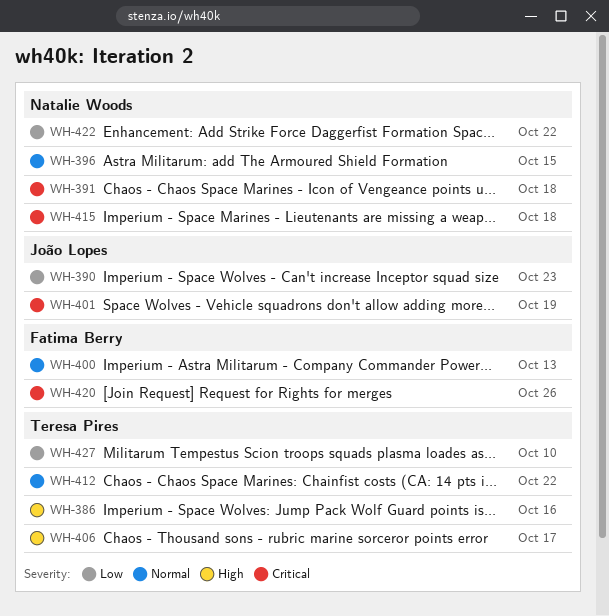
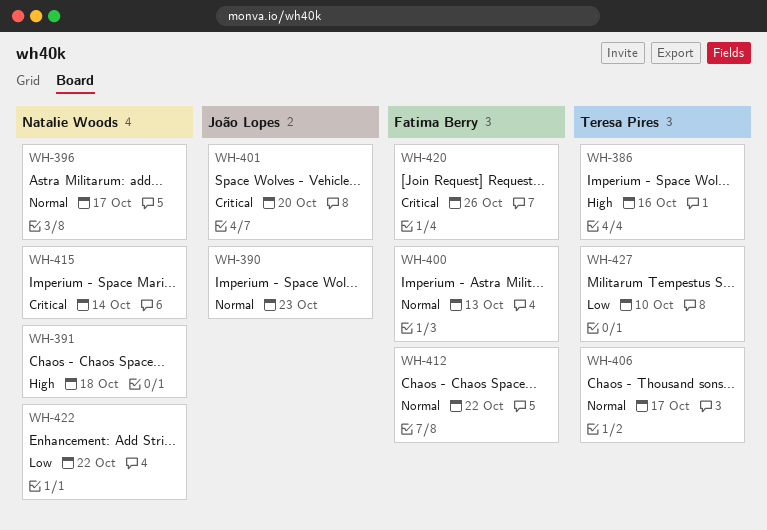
WH-390, priority: Low -> Normal
WH-391, priority: Critical -> High
WH-396, due: Oct 15 -> Oct 17
WH-401, due: Oct 19 -> Oct 20
WH-406, priority: High -> Normal
WH-412, owner: Teresa Pires -> Fatima Berry
WH-415, due: Oct 18 -> Oct 14

